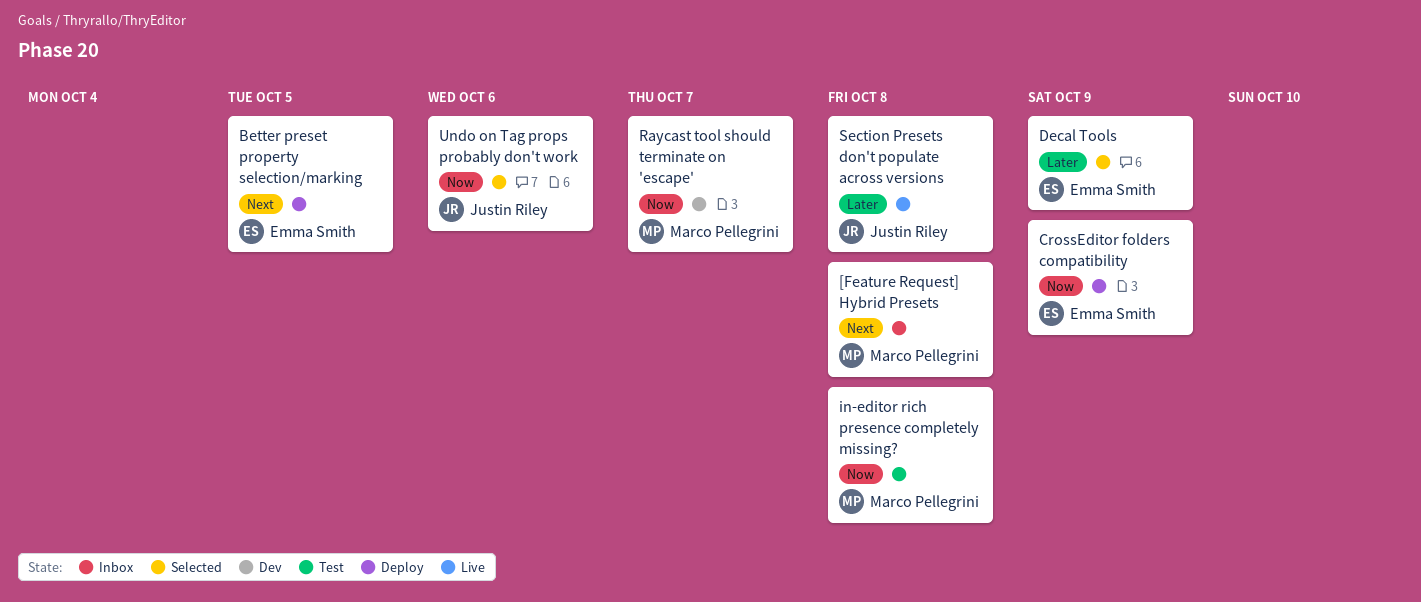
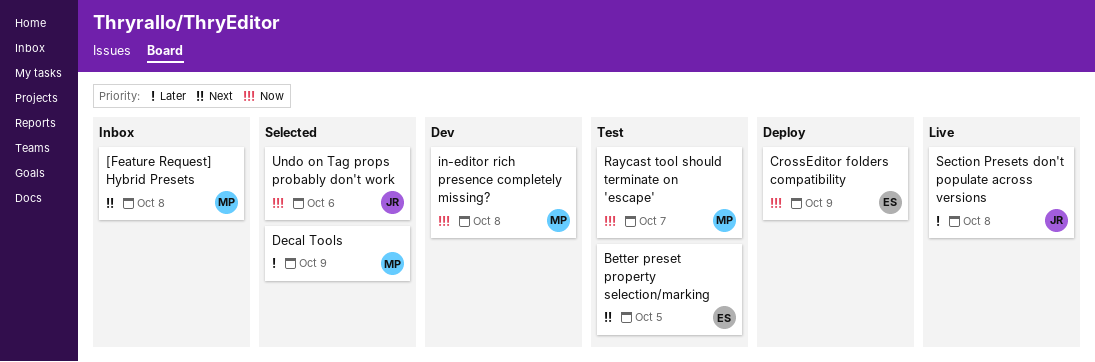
Better preset property selection/marking, status: Deploy -> Test
Decal Tools, owner: Emma Smith -> Marco Pellegrini
in-editor rich presence completely missing?, status: Test -> Dev
Raycast tool should terminate on 'escape', status: Dev -> Test

